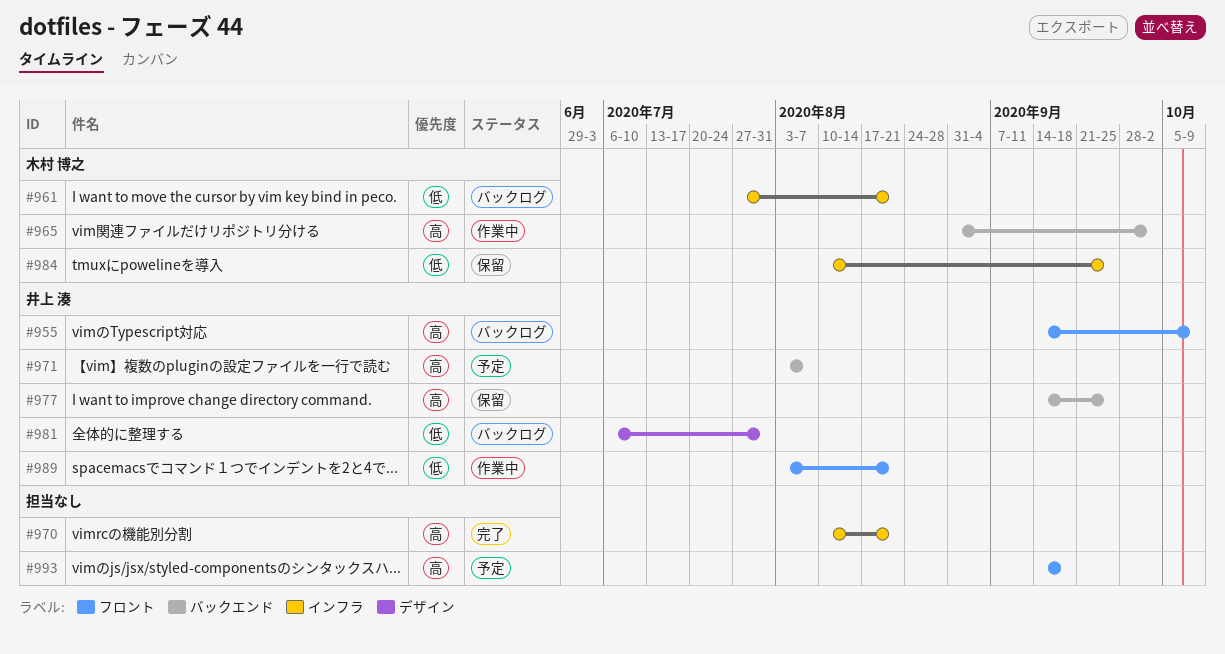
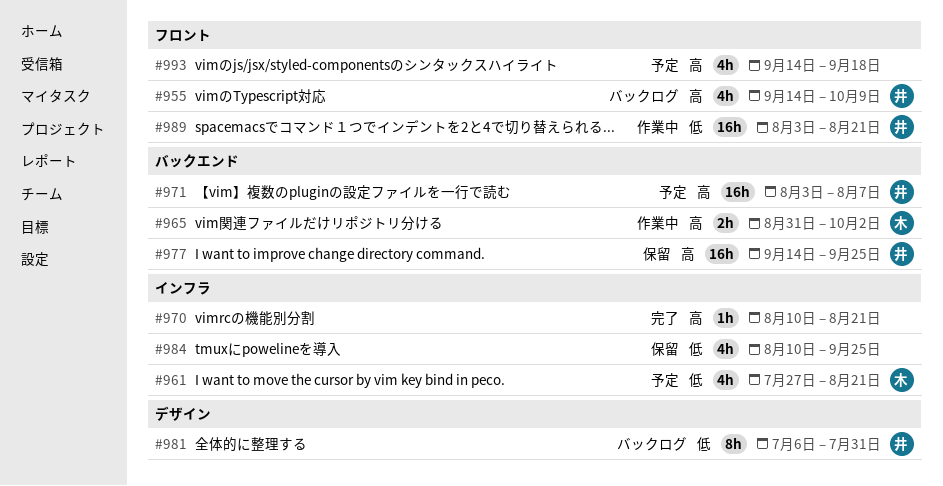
#961, status: バックログ -> 予定
#984, owner: 木村 博之 -> none

